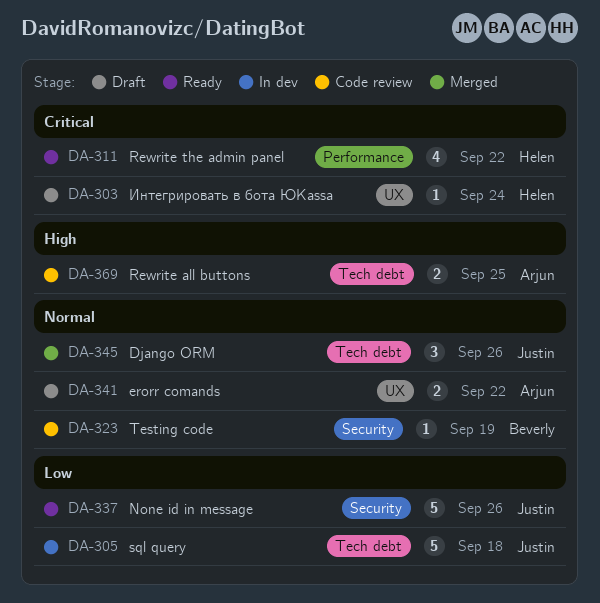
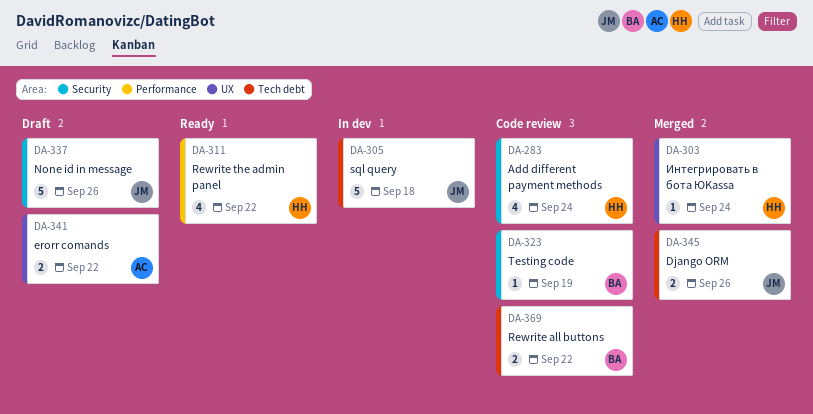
DA-283: none -> present
DA-303, status: Draft -> Merged
DA-337, status: Ready -> Draft
DA-345, estimate: 3 -> 2
DA-369, owner: Arjun -> Beverly
DA-369, due: Sep 25 -> Sep 22

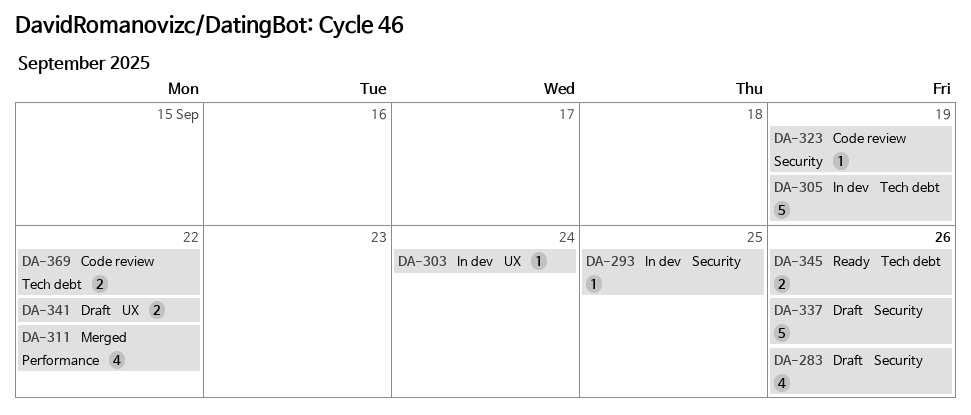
DA-283, status: Code review -> Draft
DA-283, due: Sep 24 -> Sep 26
DA-293: none -> present
DA-303, status: Merged -> In dev
DA-305, due: Sep 18 -> Sep 19
DA-311, status: Ready -> Merged
DA-345, status: Merged -> Ready

